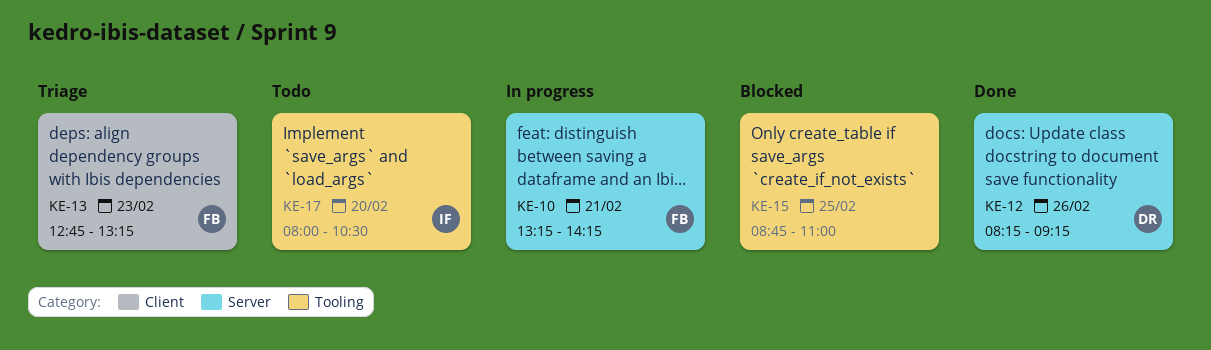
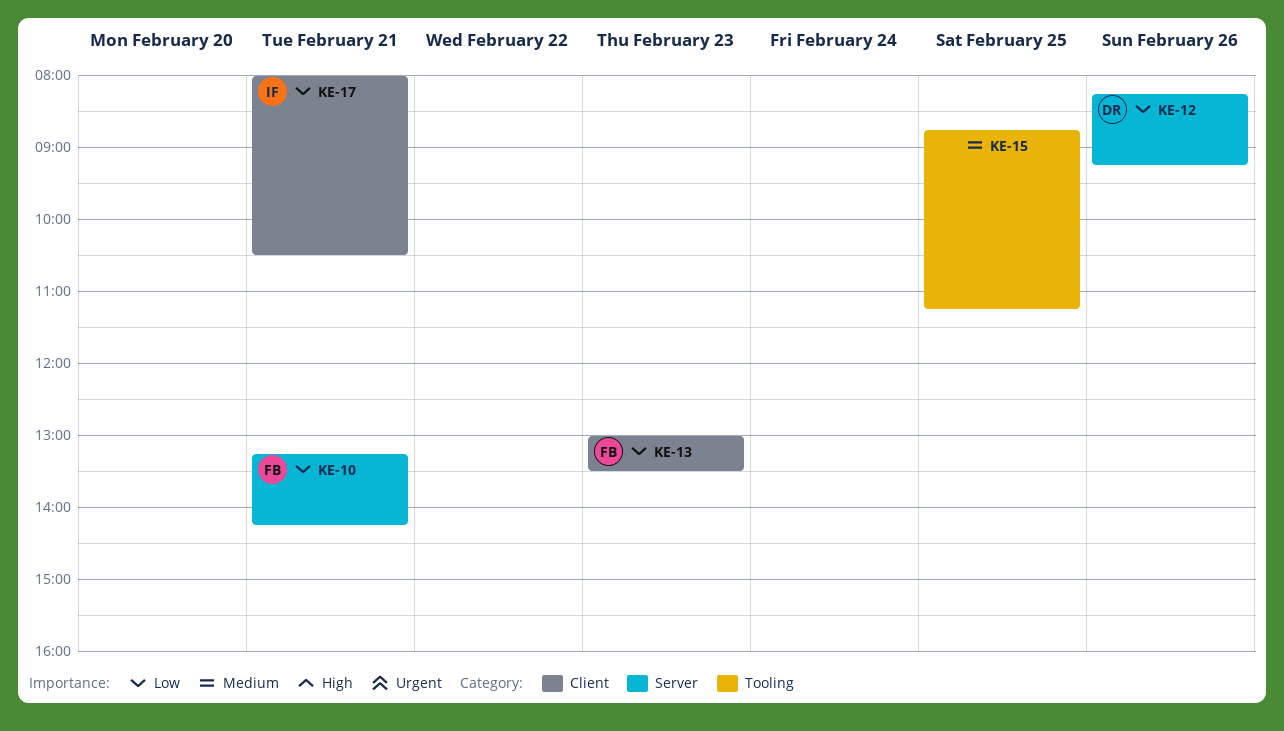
KE-13, begins: 12:45 -> 13:00
KE-13, ends: 13:15 -> 13:30
KE-15, ends: 11:00 -> 11:15
KE-17, label: Tooling -> Client
KE-17, day: Feb 20 -> Feb 21

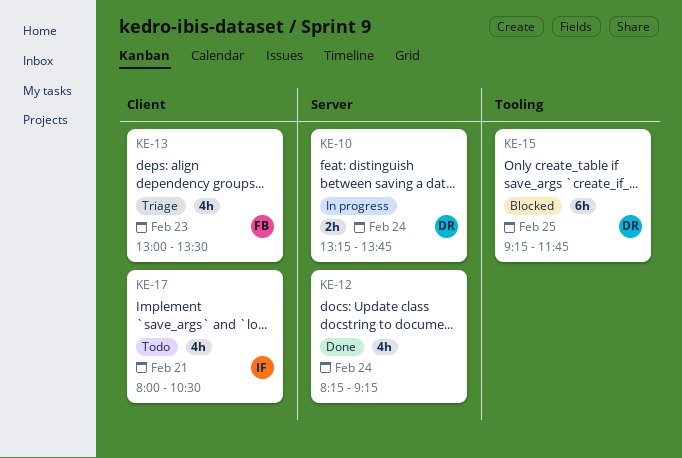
KE-10, owner: FB -> DR
KE-10, day: Feb 21 -> Feb 24
KE-10, ends: 14:15 -> 13:45
KE-12, owner: DR -> none
KE-12, day: Feb 26 -> Feb 24
KE-15, owner: none -> DR
KE-15, begins: 08:45 -> 09:15
KE-15, ends: 11:15 -> 11:45

